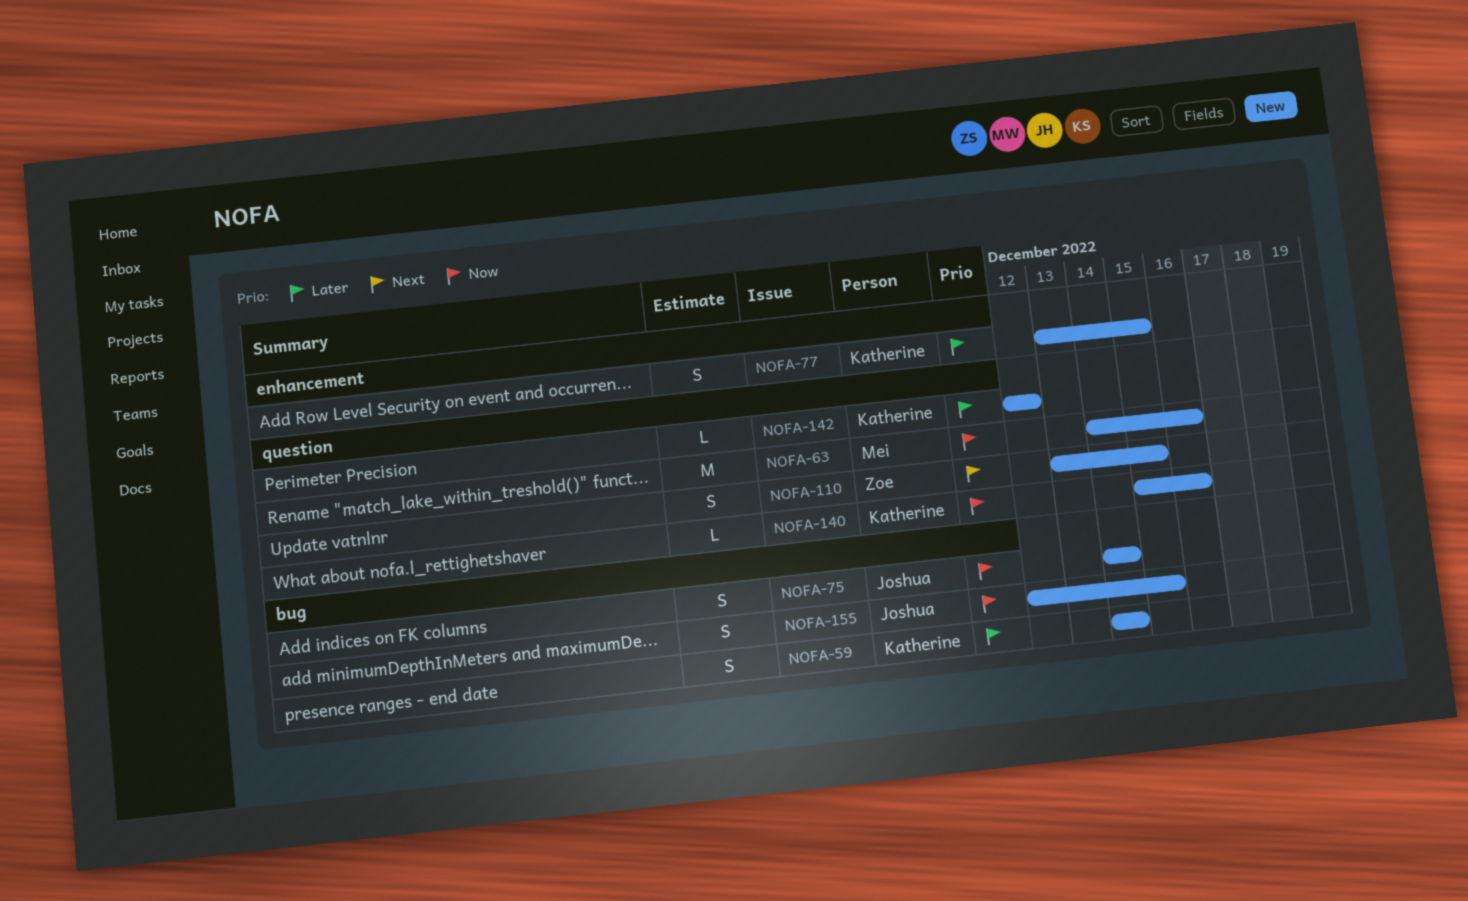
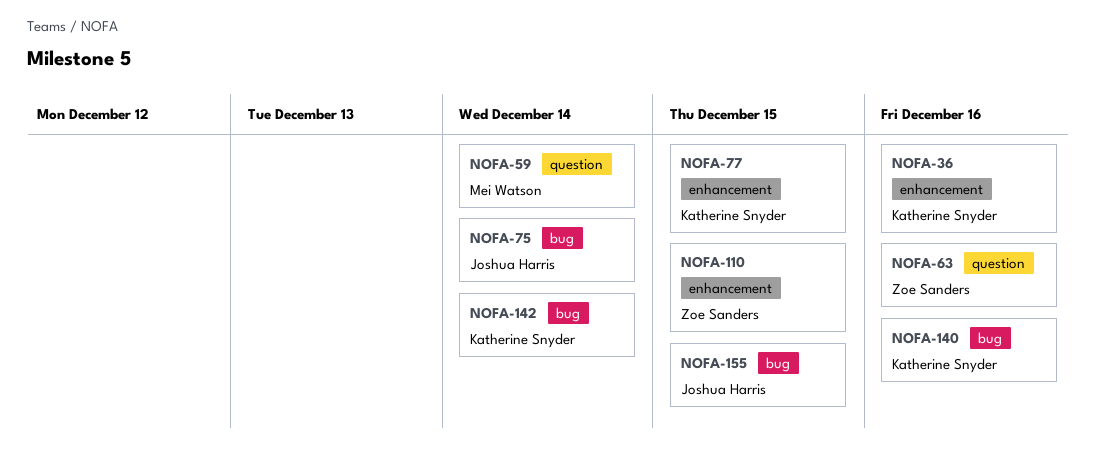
NOFA-36: none -> present
NOFA-59, owner: Katherine Snyder -> Mei Watson
NOFA-59, label: bug -> question
NOFA-63, owner: Mei Watson -> Zoe Sanders
NOFA-110, label: question -> enhancement
NOFA-140, label: question -> bug
NOFA-142, label: question -> bug
NOFA-142, due: Dec 12 -> Dec 14

